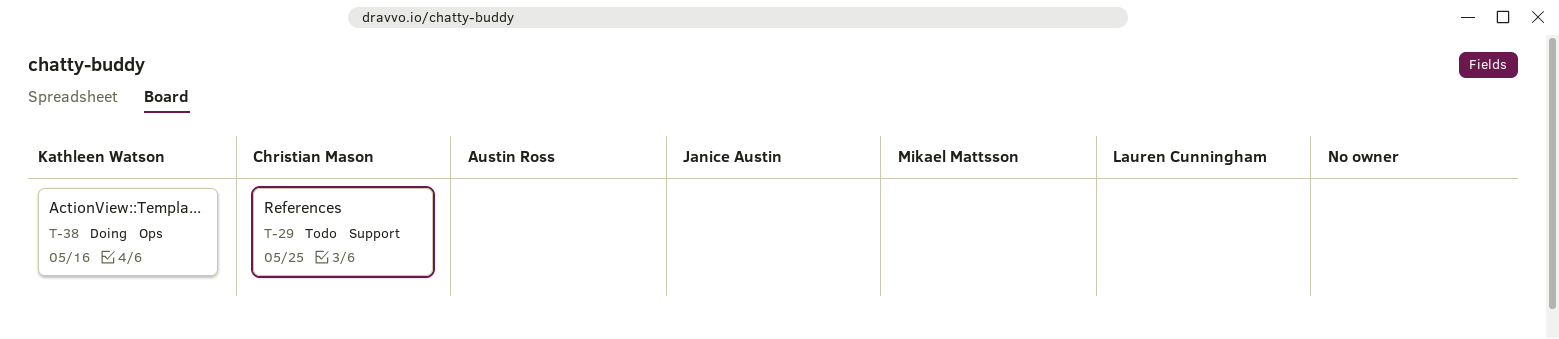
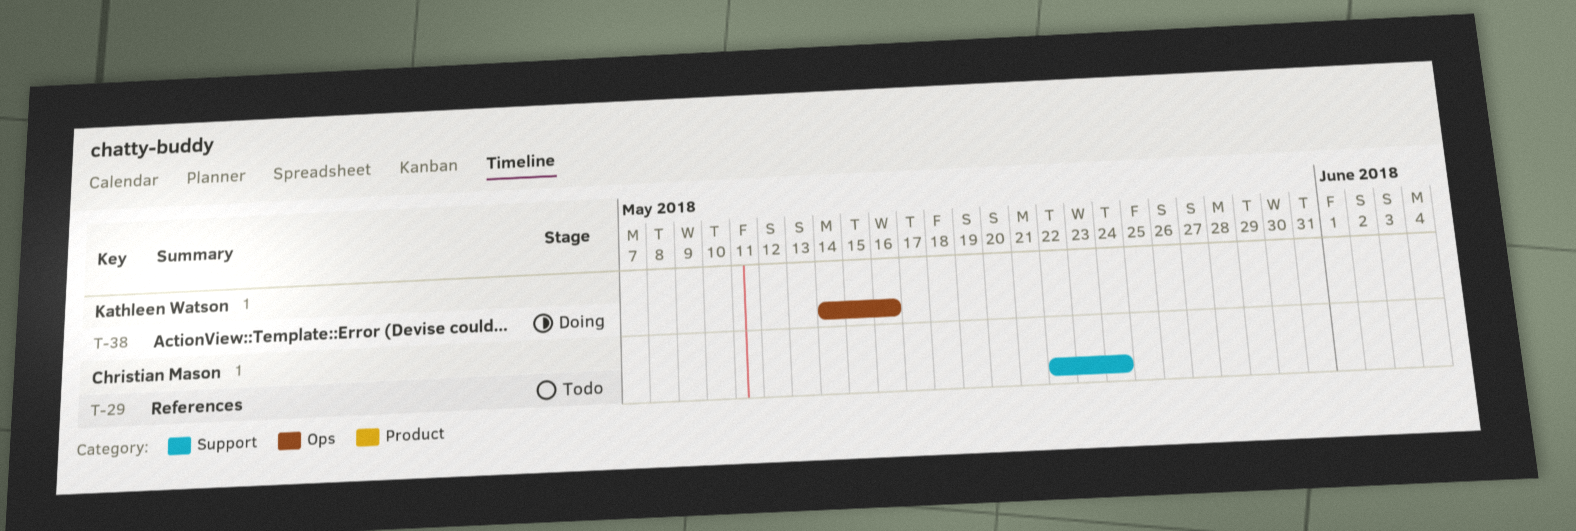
T-29, due: May 25 -> May 24

